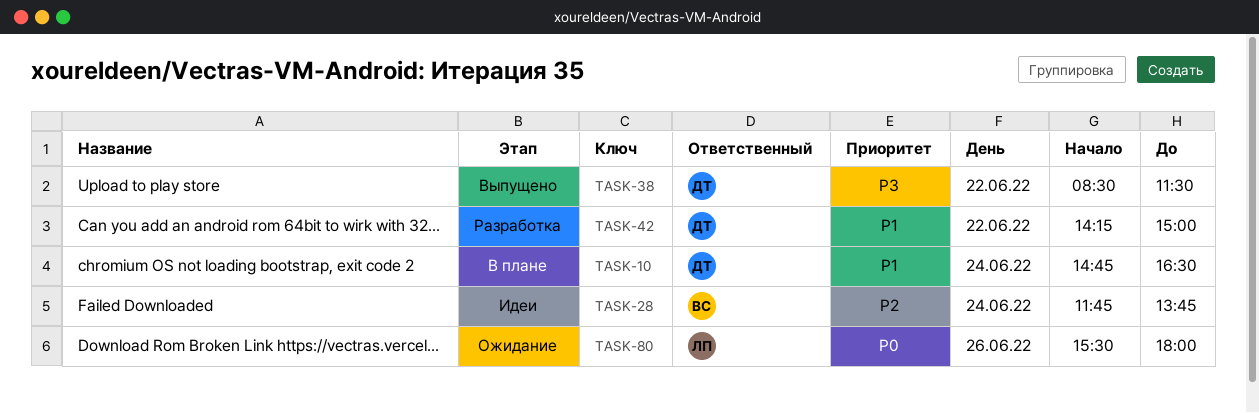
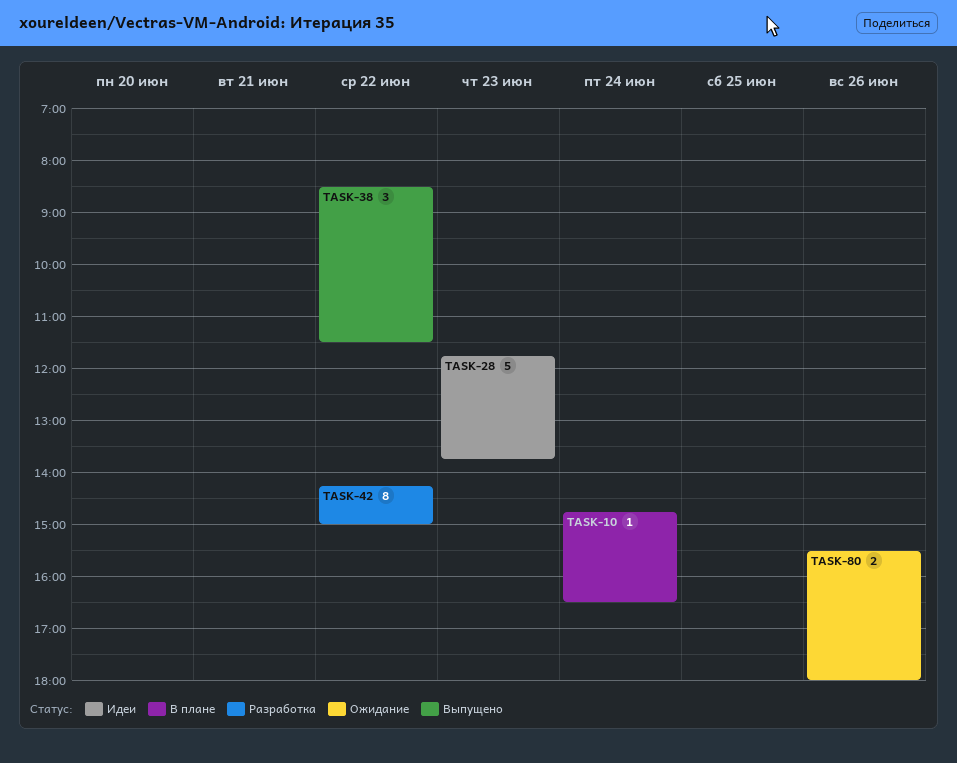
TASK-28, day: Jun 24 -> Jun 23

